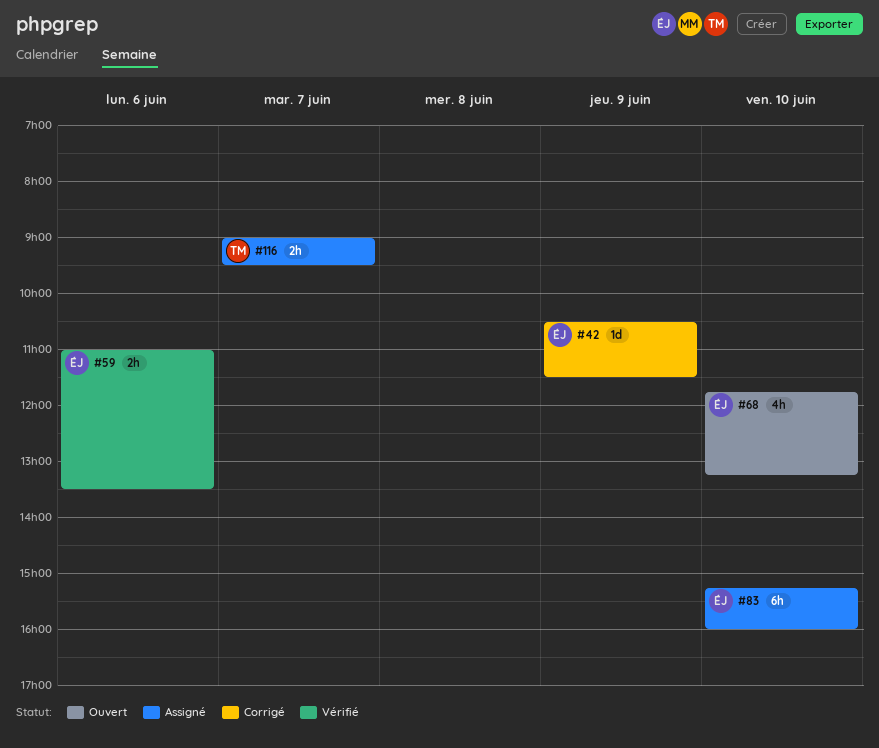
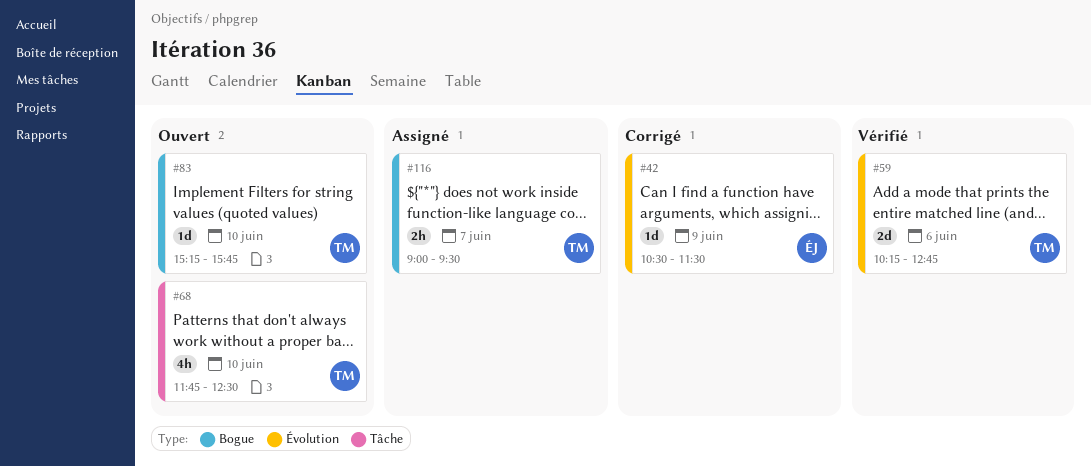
#59, owner: ÉJ -> TM
#59, estimate: 2h -> 2d
#59, begins: 11:00 -> 10:15
#59, ends: 13:30 -> 12:45
#68, owner: ÉJ -> TM
#68, ends: 13:15 -> 12:30
#83, status: Assigné -> Ouvert
#83, owner: ÉJ -> TM
#83, estimate: 6h -> 1d
#83, ends: 16:00 -> 15:45

